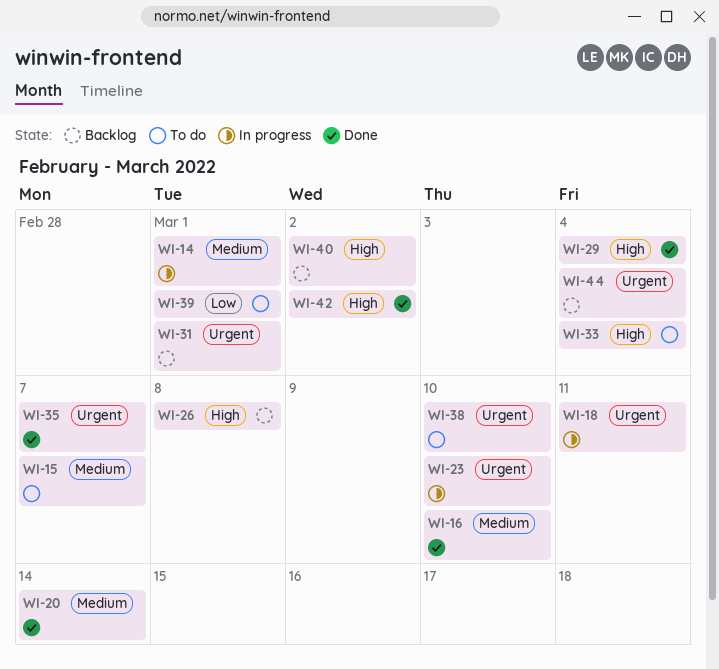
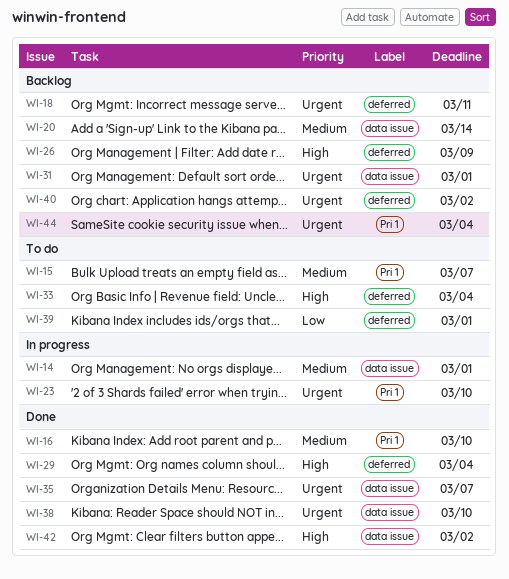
WI-18, status: In progress -> Backlog
WI-20, status: Done -> Backlog
WI-26, due: Mar 8 -> Mar 9
WI-38, status: To do -> Done
WI-40, priority: High -> Urgent

